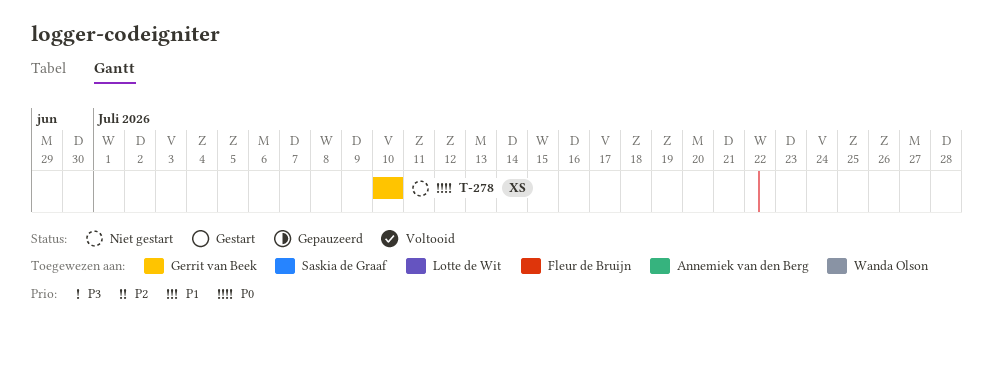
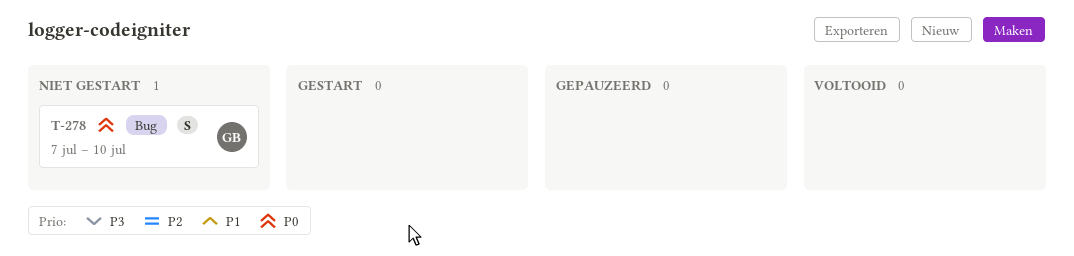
T-278, estimate: XS -> S
T-278, start: Jul 10 -> Jul 7

